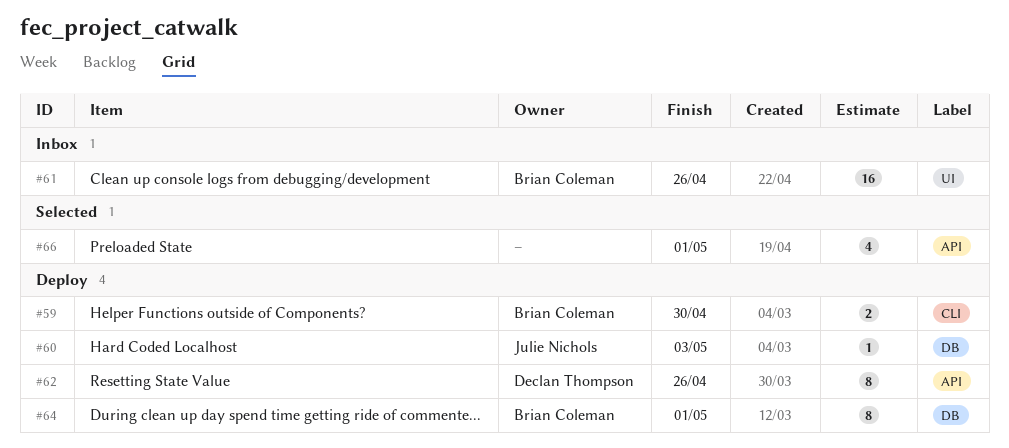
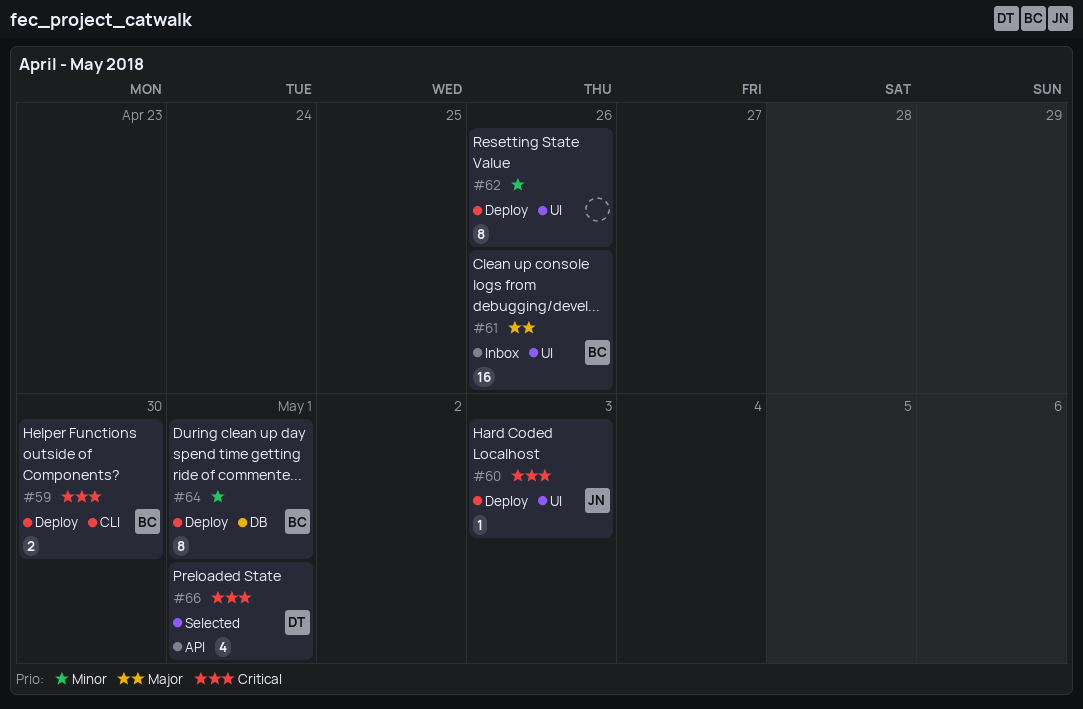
#60, label: DB -> UI
#62, owner: Declan Thompson -> none
#62, label: API -> UI
#66, owner: none -> Declan Thompson

